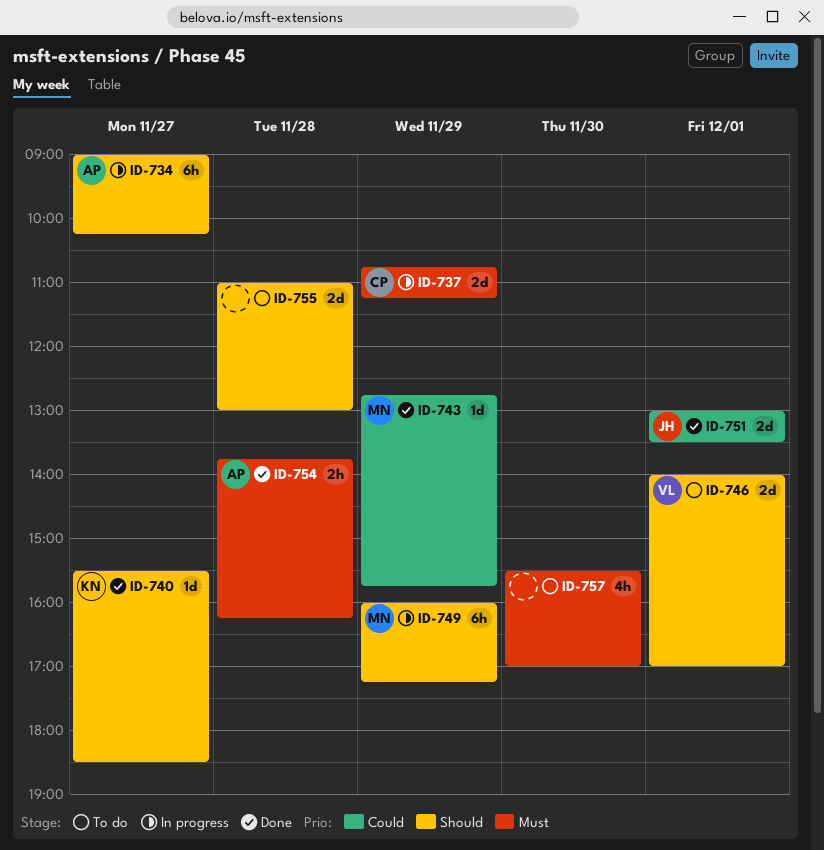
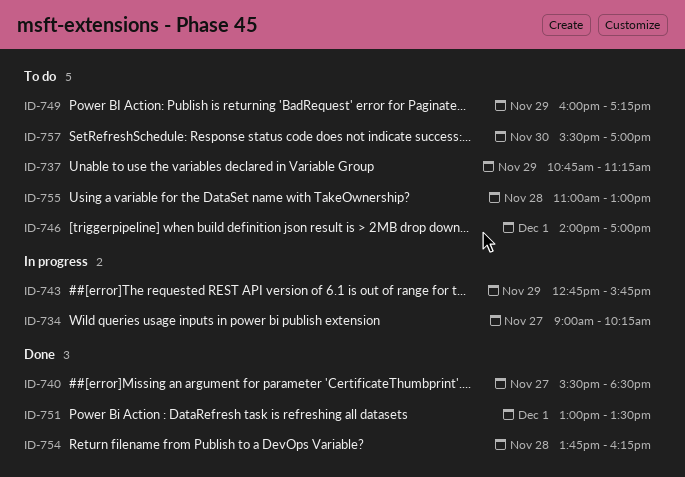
ID-737, status: In progress -> To do
ID-743, status: Done -> In progress
ID-749, status: In progress -> To do

